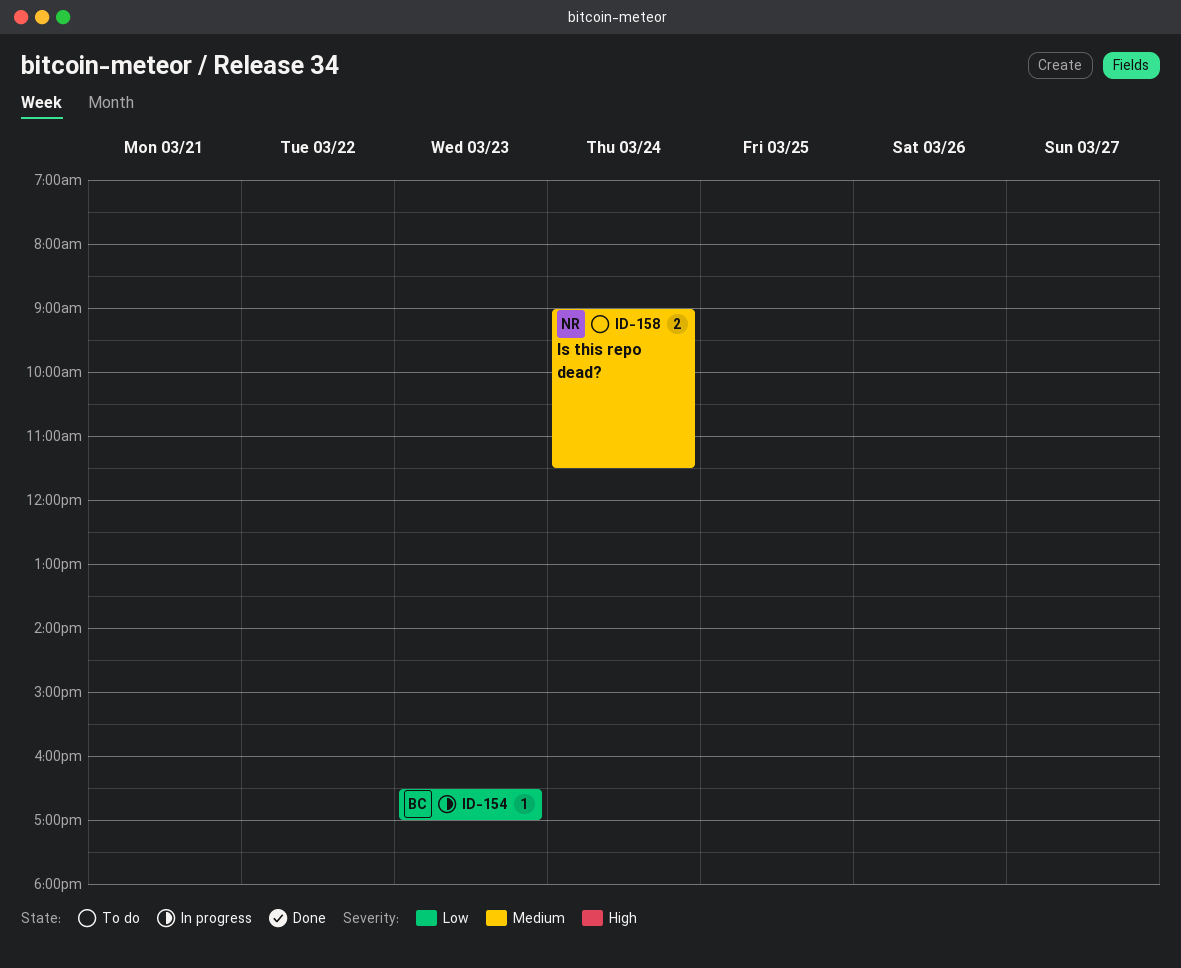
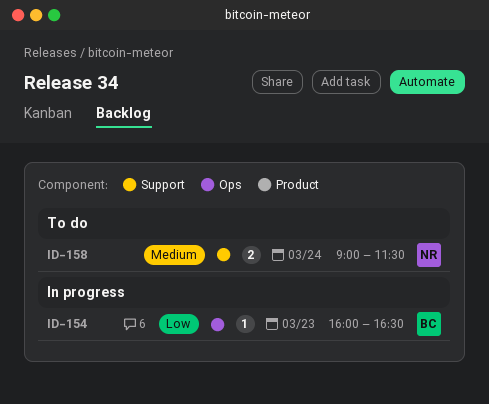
ID-154, begins: 16:30 -> 16:00
ID-154, ends: 17:00 -> 16:30

